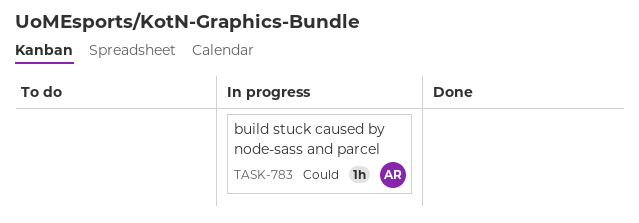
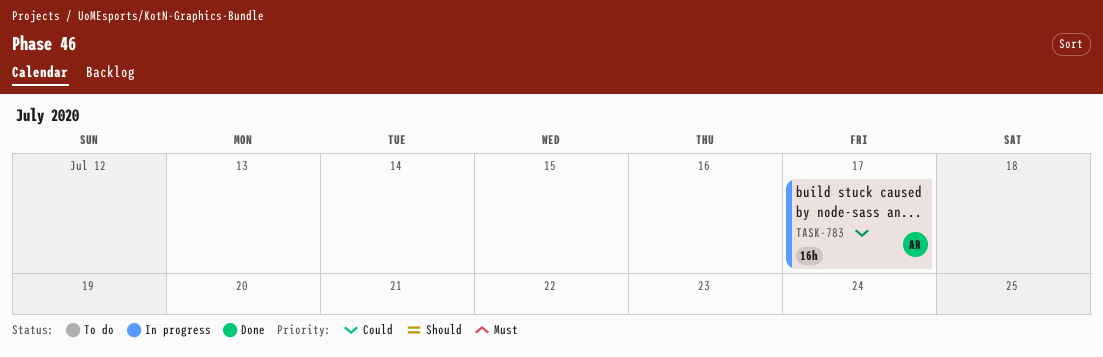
TASK-783, estimate: 1h -> 16h

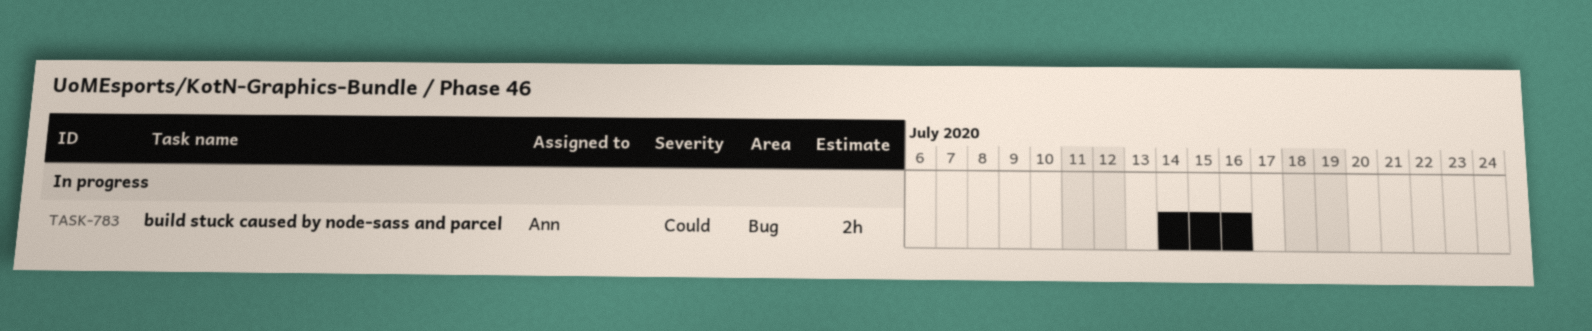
TASK-783, estimate: 16h -> 2h
TASK-783, due: Jul 17 -> Jul 16

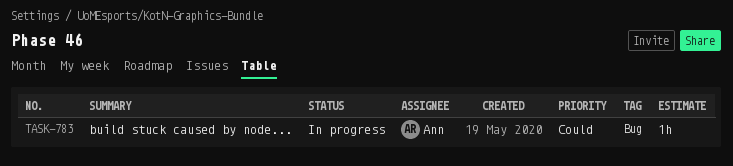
TASK-783, estimate: 2h -> 1h

